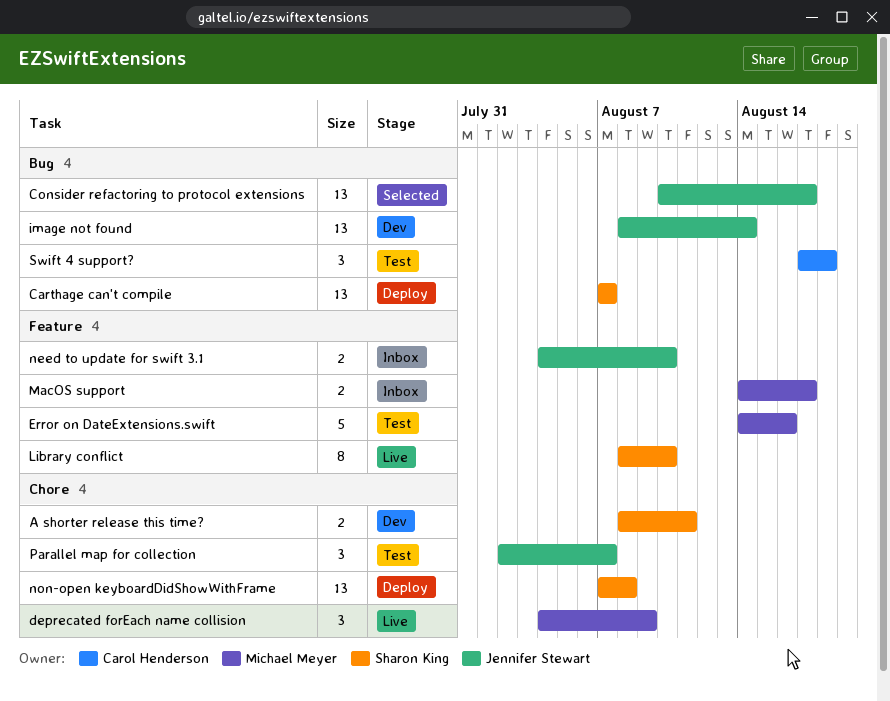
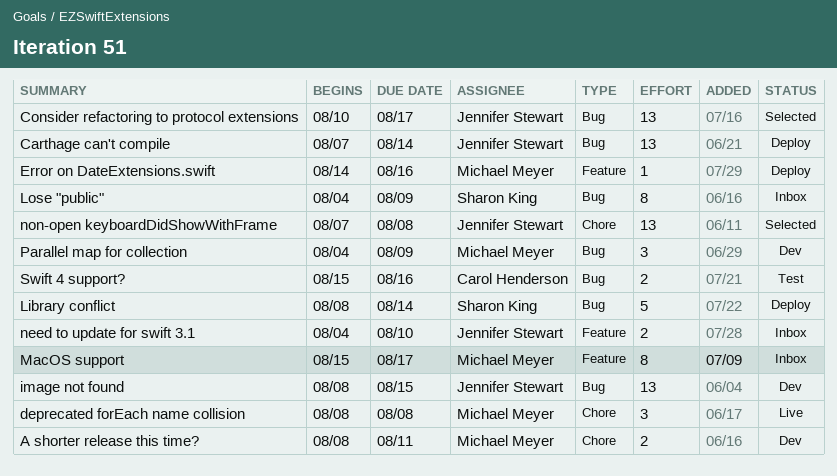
A shorter release this time?, owner: Sharon King -> Michael Meyer
Carthage can't compile, owner: Sharon King -> Jennifer Stewart
Carthage can't compile, due: Aug 7 -> Aug 14
deprecated forEach name collision, start: Aug 4 -> Aug 8
deprecated forEach name collision, due: Aug 9 -> Aug 8
Error on DateExtensions.swift, status: Test -> Deploy
Error on DateExtensions.swift, estimate: 5 -> 1
image not found, due: Aug 14 -> Aug 15
Library conflict, status: Live -> Deploy
Library conflict, label: Feature -> Bug
Library conflict, estimate: 8 -> 5
Library conflict, due: Aug 10 -> Aug 14
Lose "public": none -> present
MacOS support, estimate: 2 -> 8
MacOS support, start: Aug 14 -> Aug 15
non-open keyboardDidShowWithFrame, status: Deploy -> Selected
non-open keyboardDidShowWithFrame, owner: Sharon King -> Jennifer Stewart
Parallel map for collection, status: Test -> Dev
Parallel map for collection, owner: Jennifer Stewart -> Michael Meyer
Parallel map for collection, label: Chore -> Bug
Parallel map for collection, start: Aug 2 -> Aug 4
Parallel map for collection, due: Aug 7 -> Aug 9
Swift 4 support?, estimate: 3 -> 2
Swift 4 support?, start: Aug 17 -> Aug 15
Swift 4 support?, due: Aug 18 -> Aug 16

